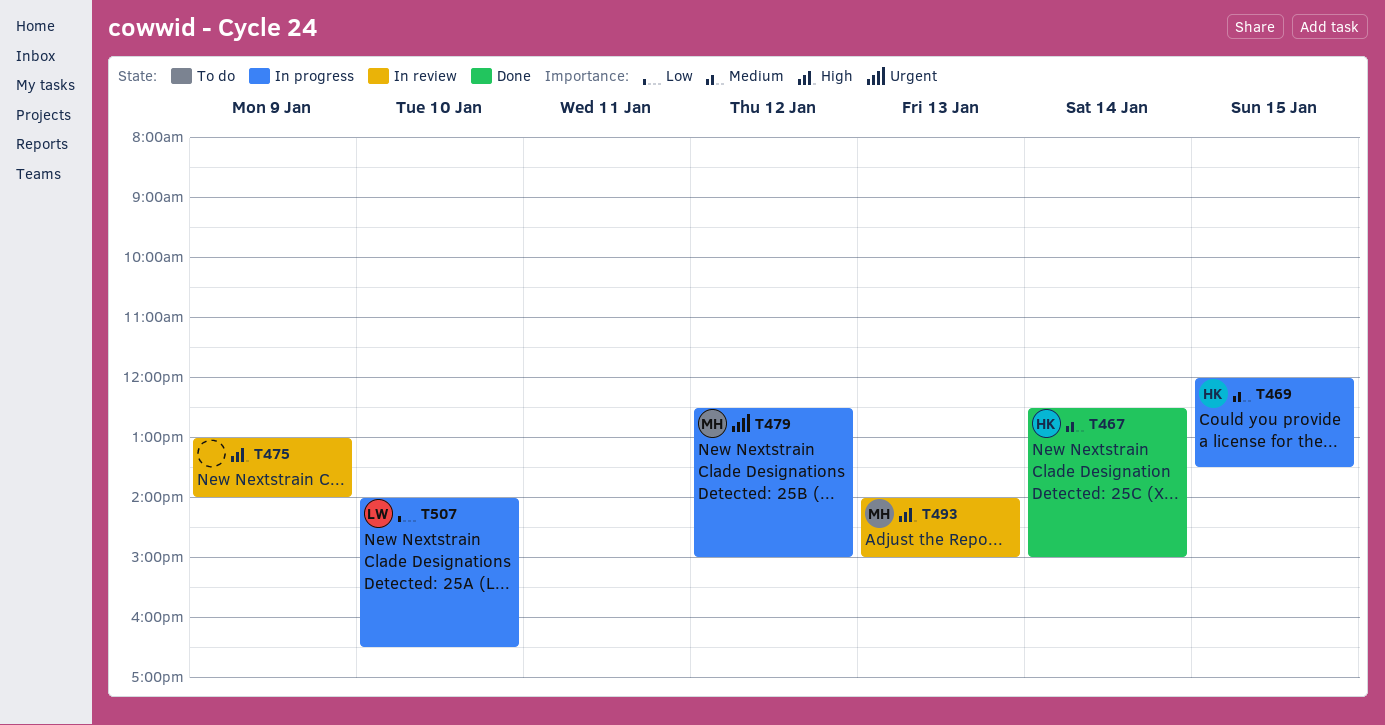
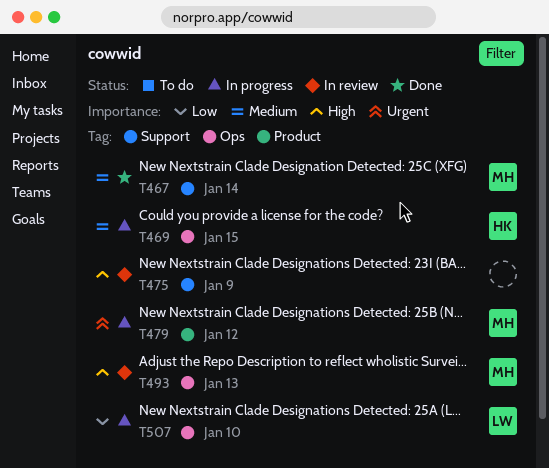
T467, owner: HK -> MH

